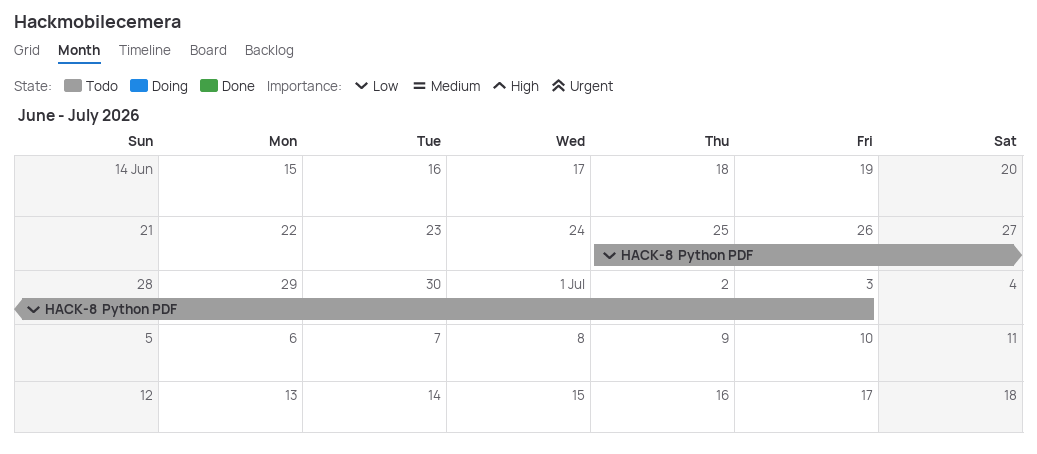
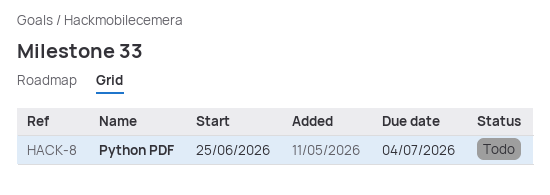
HACK-8, due: Jul 3 -> Jul 4

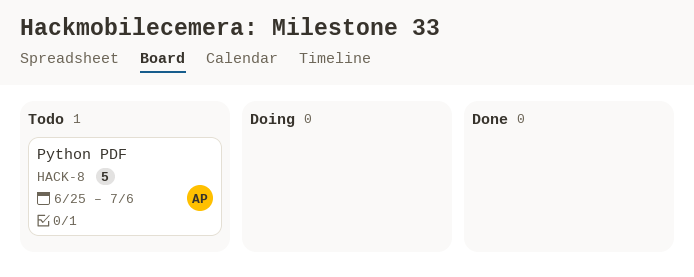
HACK-8, due: Jul 4 -> Jul 6

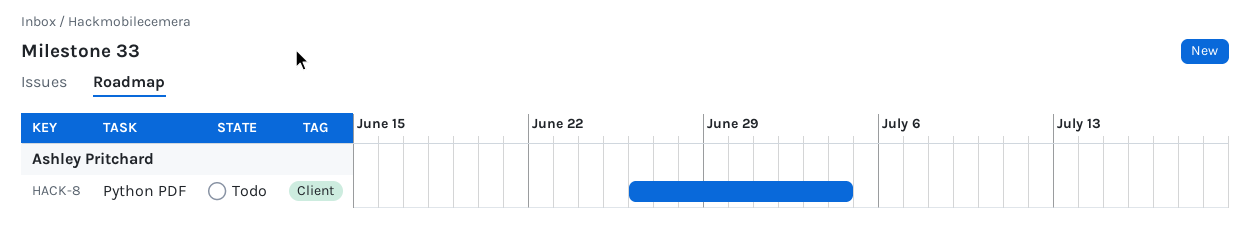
HACK-8, start: Jun 25 -> Jun 26
HACK-8, due: Jul 6 -> Jul 4

